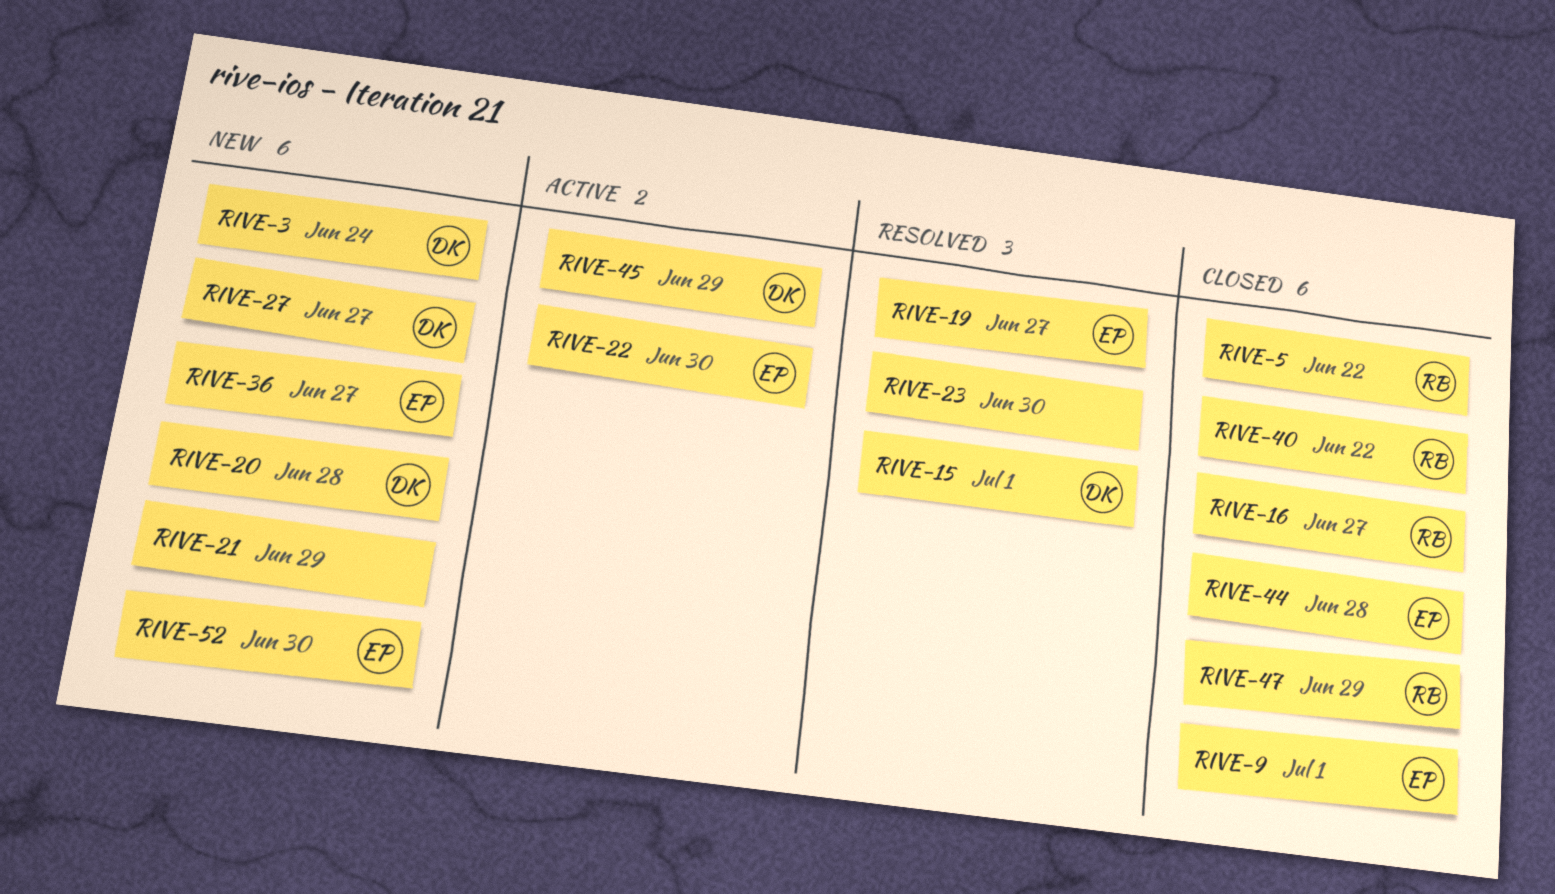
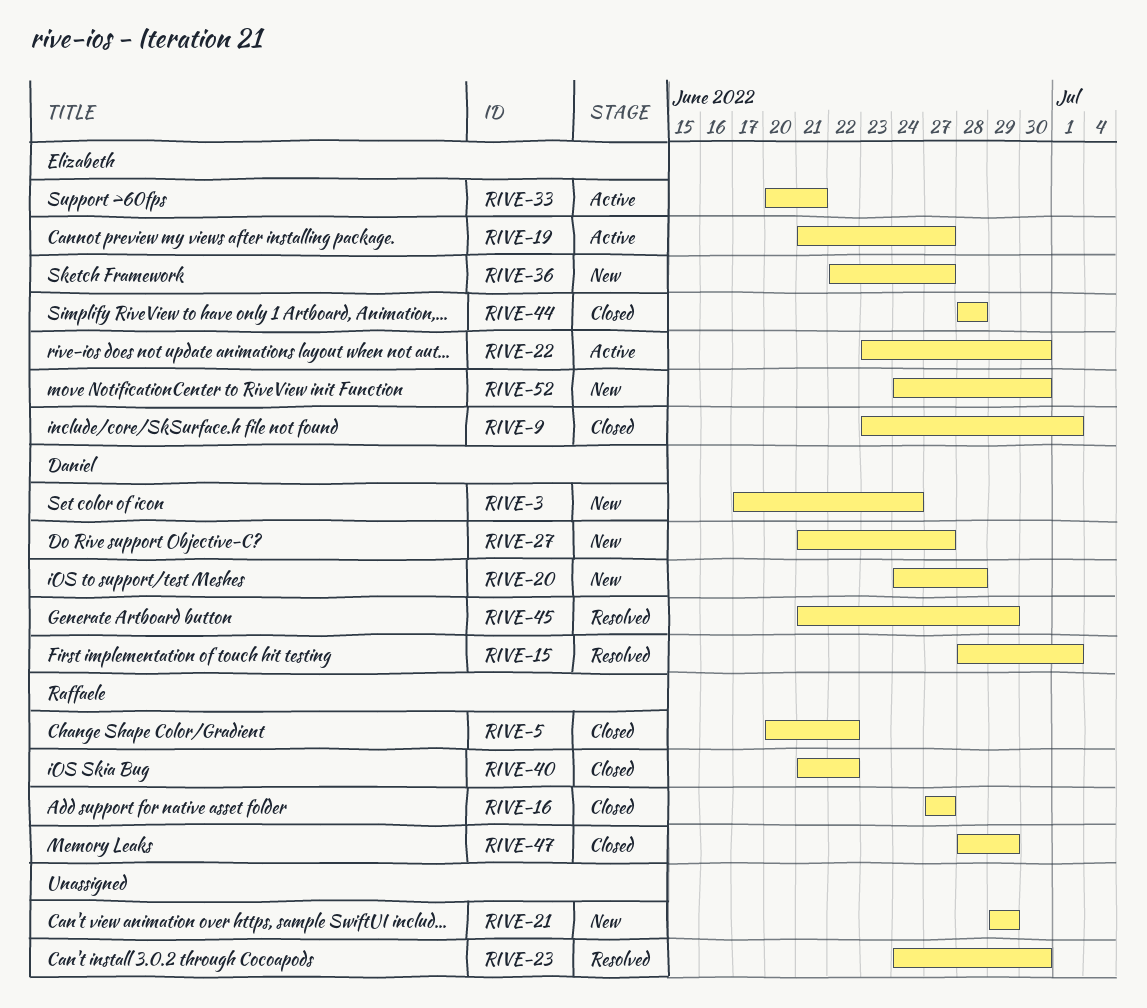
RIVE-19, status: Resolved -> Active
RIVE-33: none -> present
RIVE-45, status: Active -> Resolved

